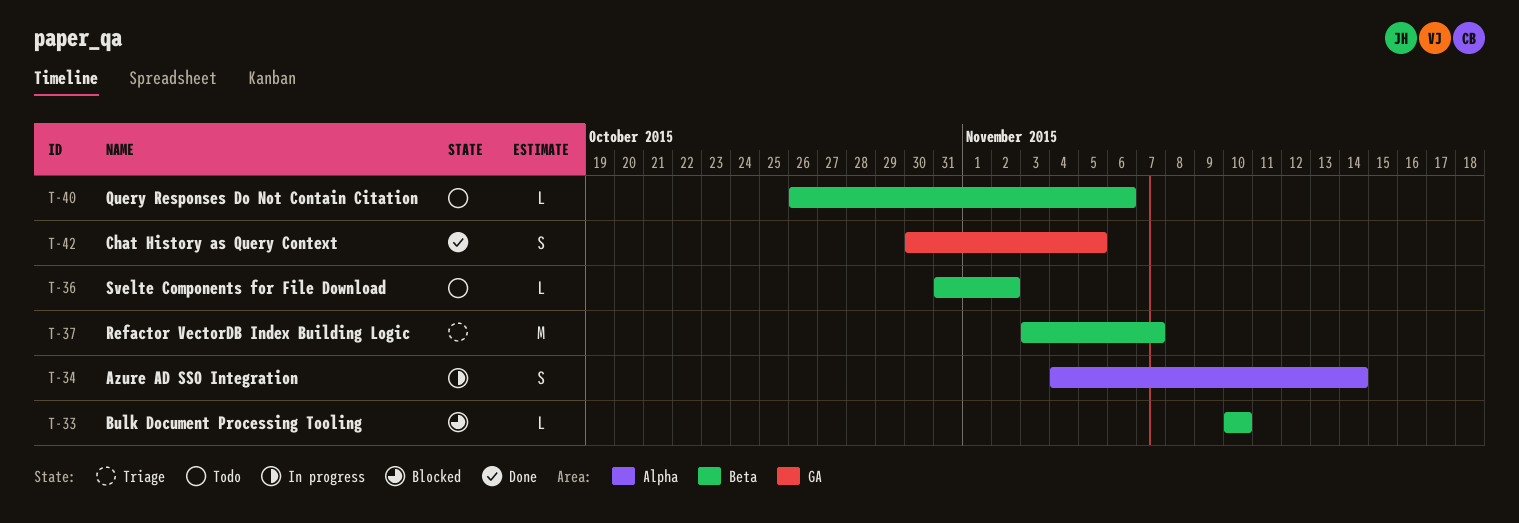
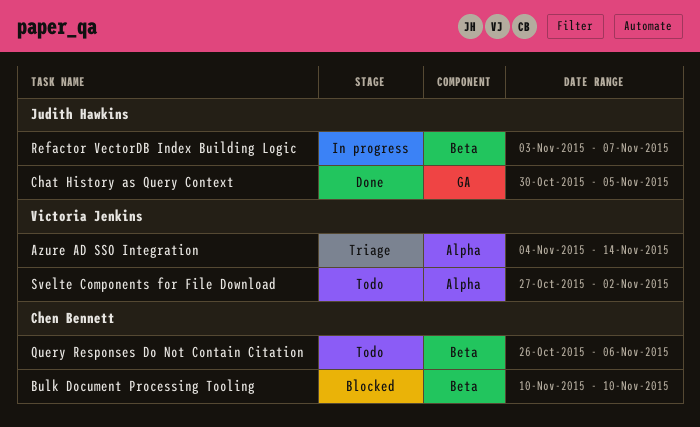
Azure AD SSO Integration, status: In progress -> Triage
Refactor VectorDB Index Building Logic, status: Triage -> In progress
Svelte Components for File Download, label: Beta -> Alpha
Svelte Components for File Download, start: Oct 31 -> Oct 27

